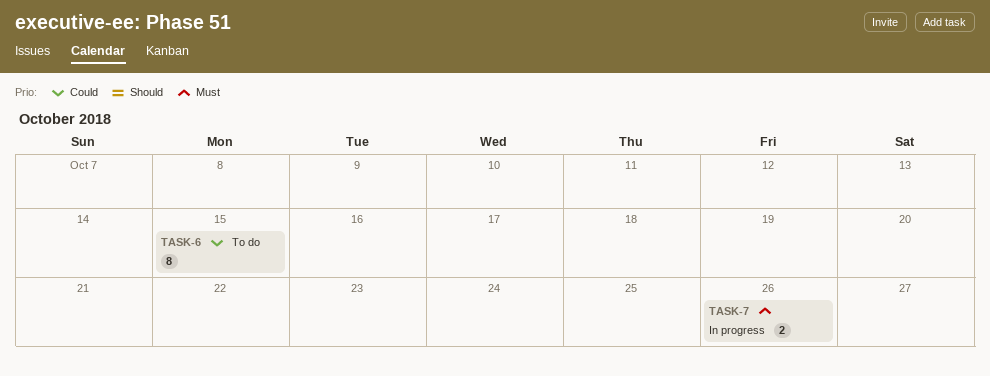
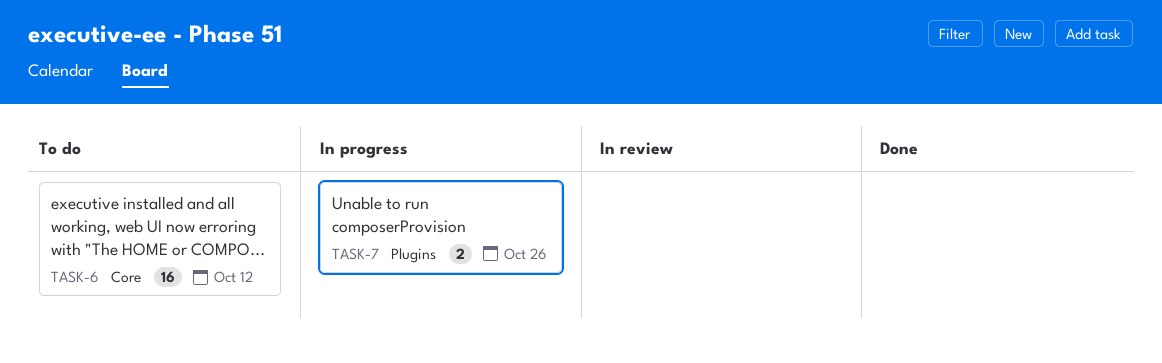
TASK-6, estimate: 8 -> 16
TASK-6, due: Oct 15 -> Oct 12

